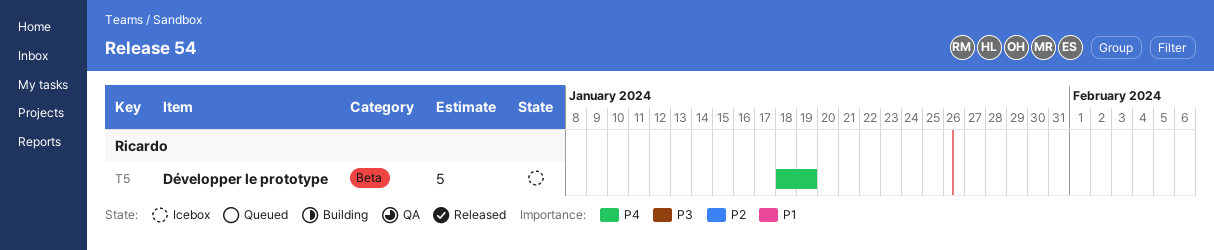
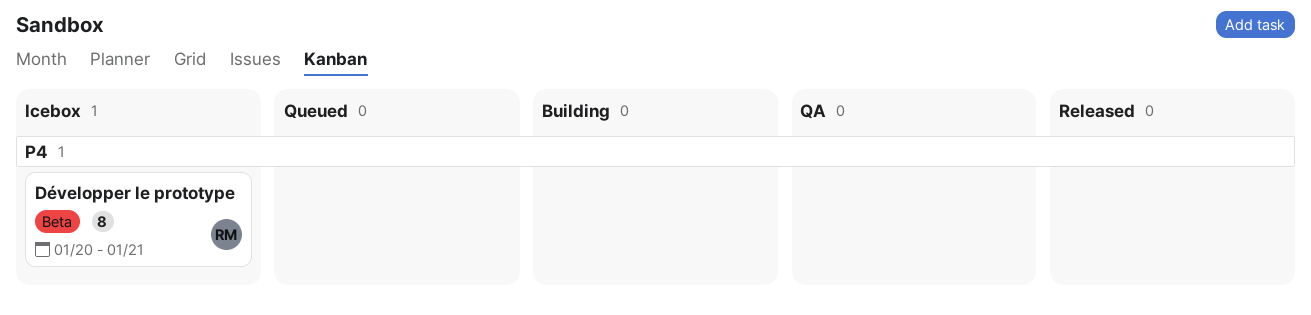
Développer le prototype, estimate: 5 -> 8
Développer le prototype, start: Jan 18 -> Jan 20
Développer le prototype, due: Jan 19 -> Jan 21

